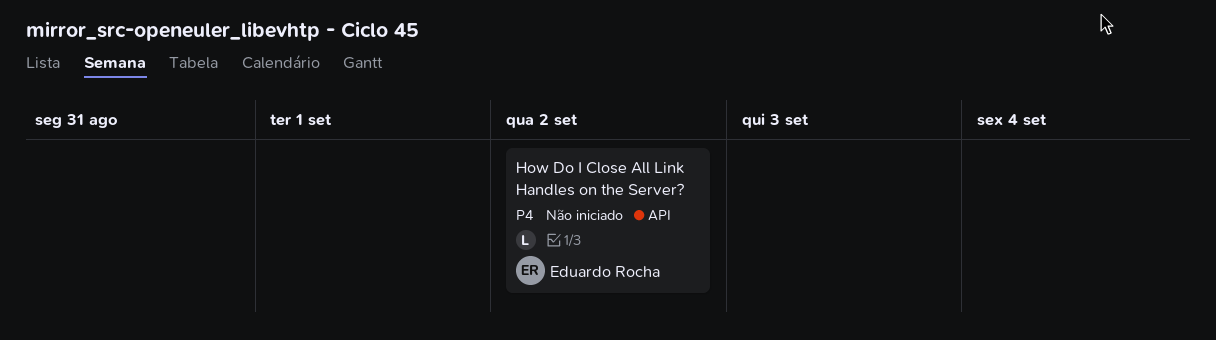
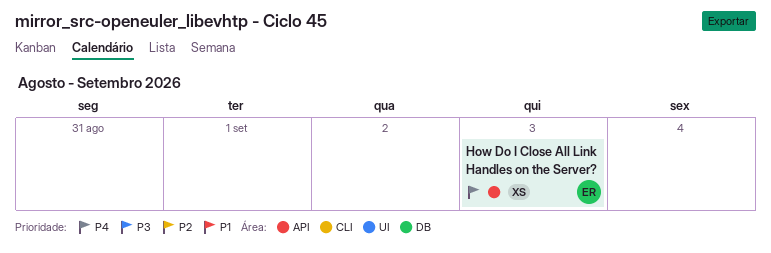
How Do I Close All Link Handles on the Server?, estimate: L -> XS
How Do I Close All Link Handles on the Server?, due: Sep 2 -> Sep 3

